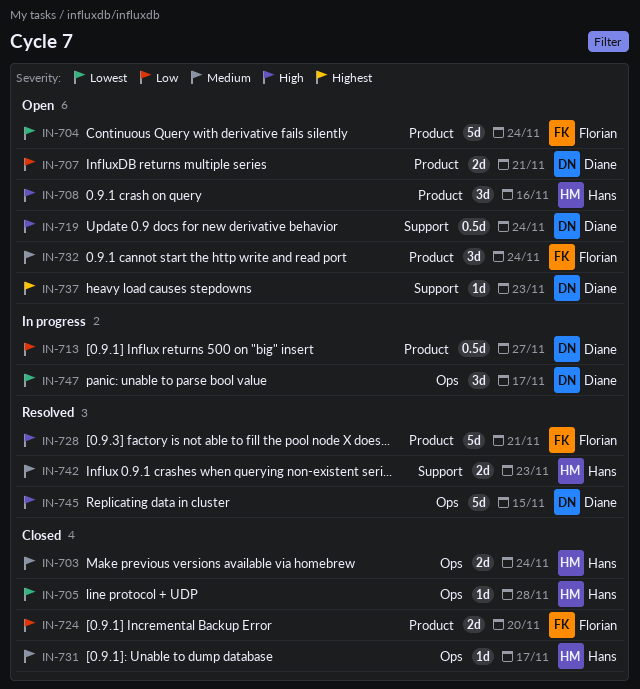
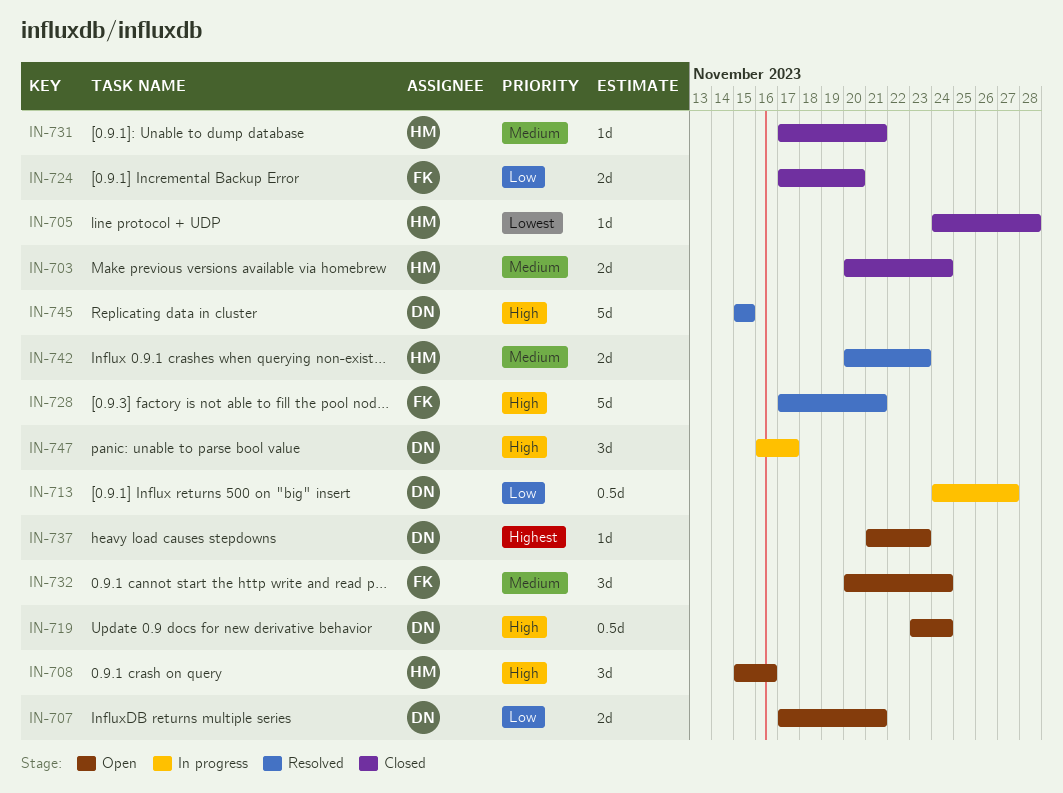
IN-704: present -> none
IN-731, due: Nov 17 -> Nov 21
IN-747, priority: Lowest -> High

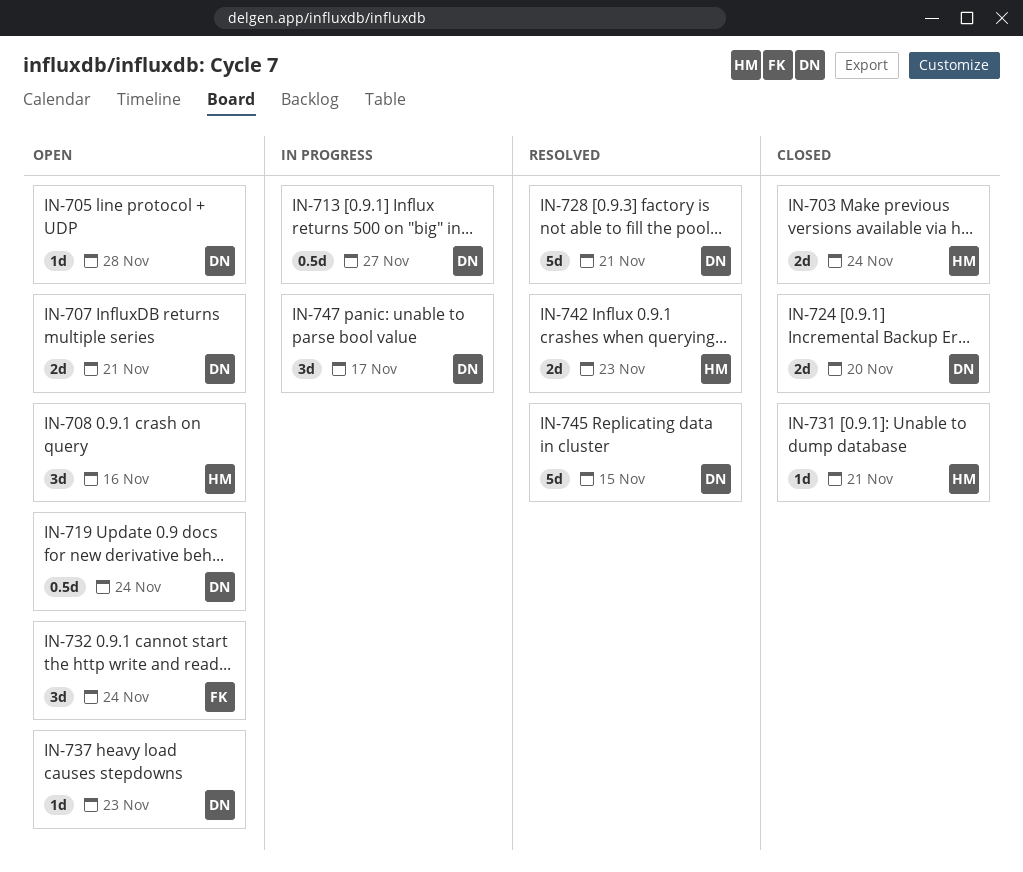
IN-705, status: Closed -> Open
IN-705, owner: HM -> DN
IN-724, owner: FK -> DN
IN-728, owner: FK -> DN

